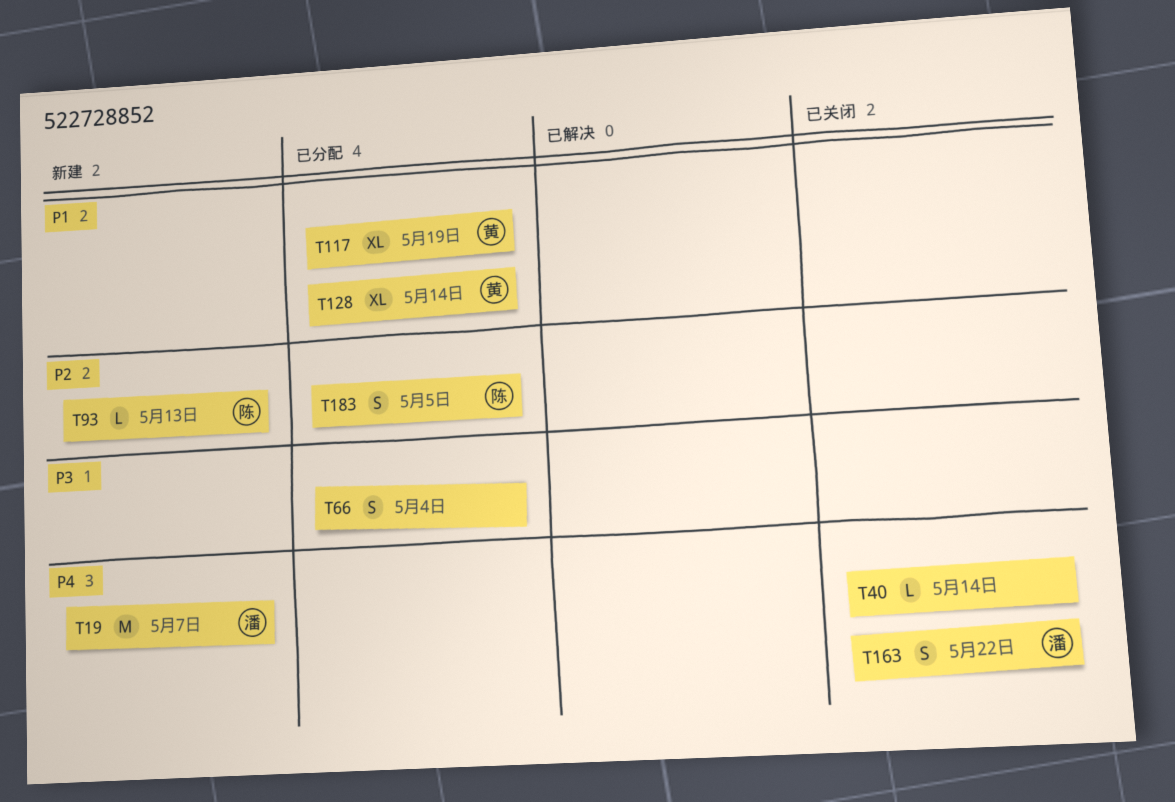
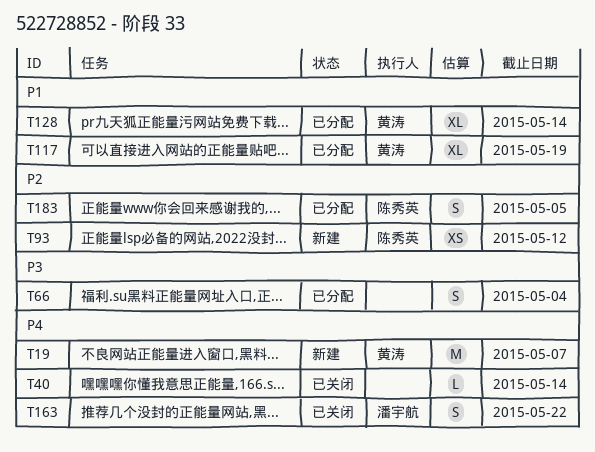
T19, owner: 潘宇航 -> 黄涛
T93, estimate: L -> XS
T93, due: May 13 -> May 12

